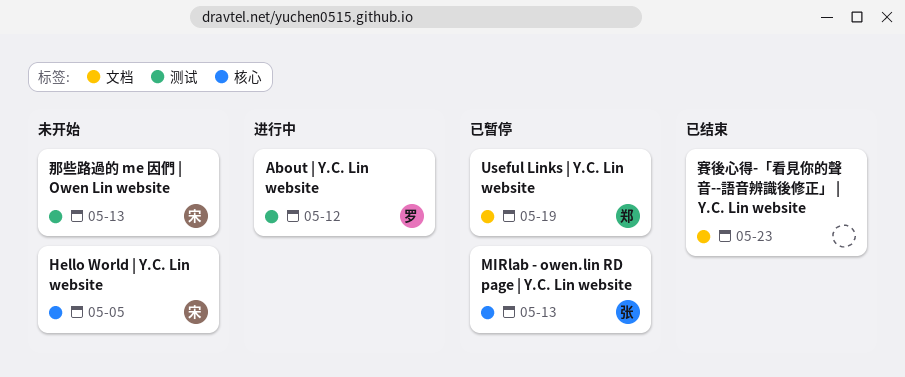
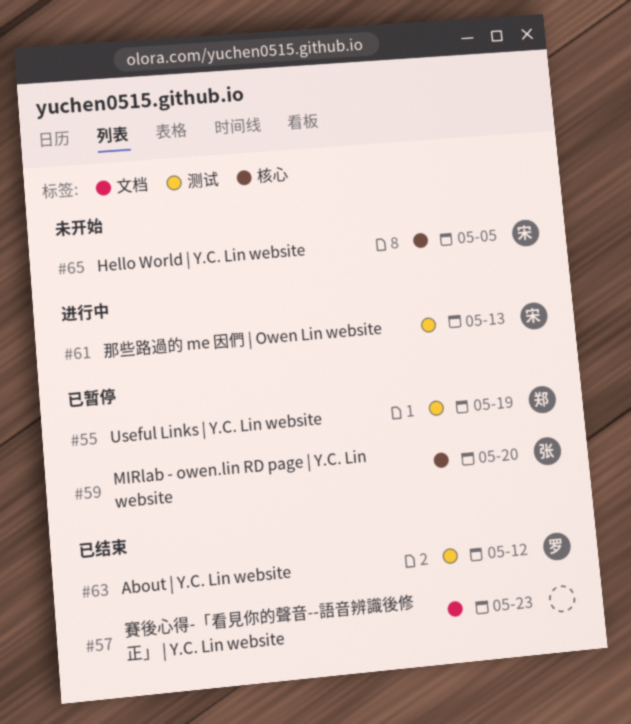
About | Y.C. Lin website, status: 进行中 -> 已结束
MIRlab - owen.lin RD page | Y.C. Lin website, due: May 13 -> May 20
Useful Links | Y.C. Lin website, label: 文档 -> 测试
那些路過的 me 因們 | Owen Lin website, status: 未开始 -> 进行中

